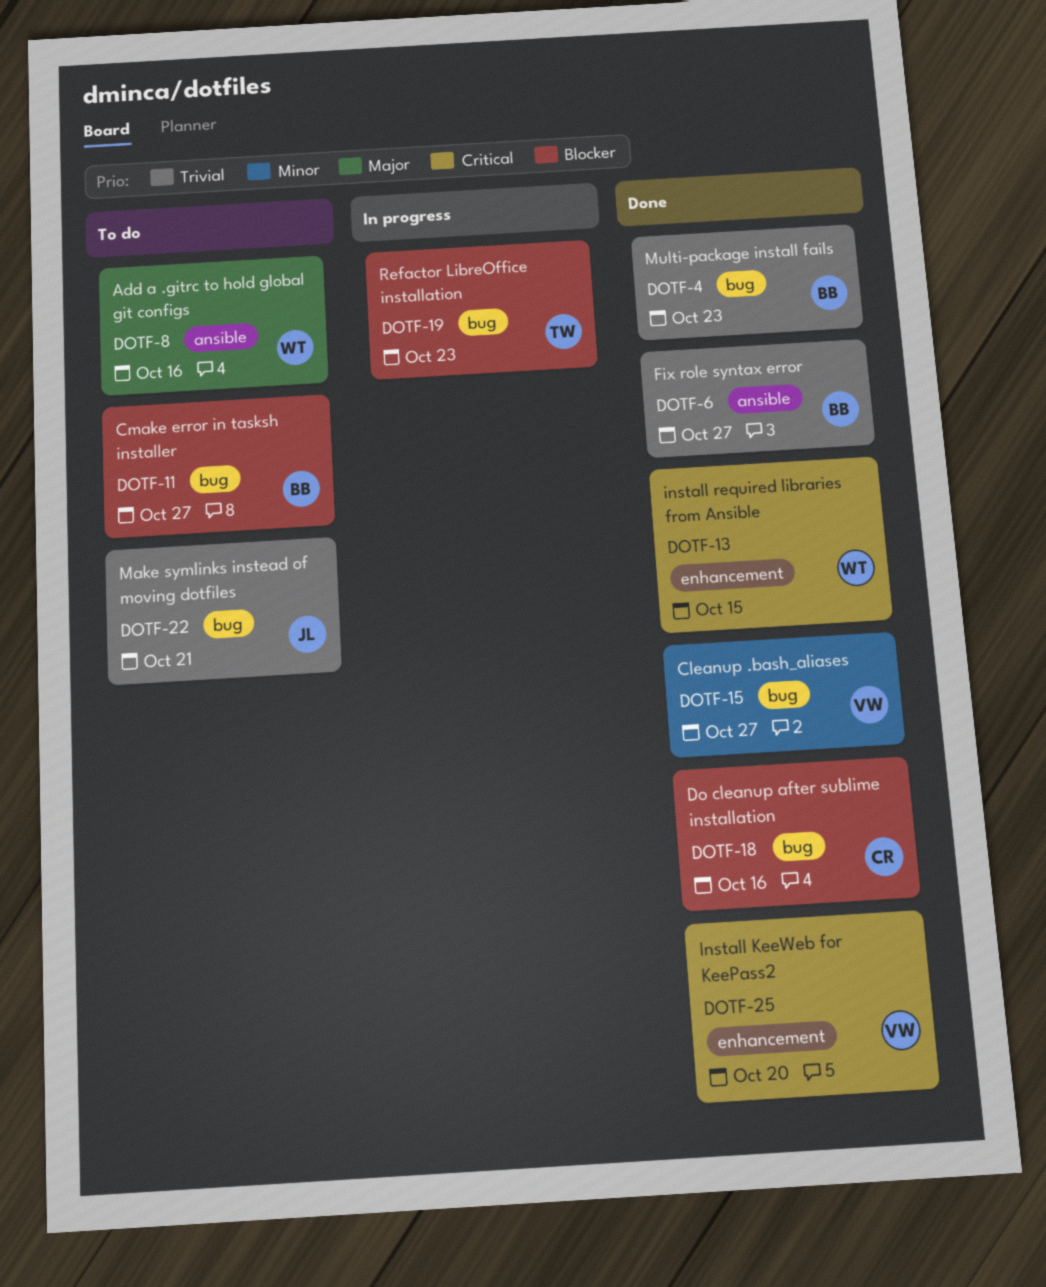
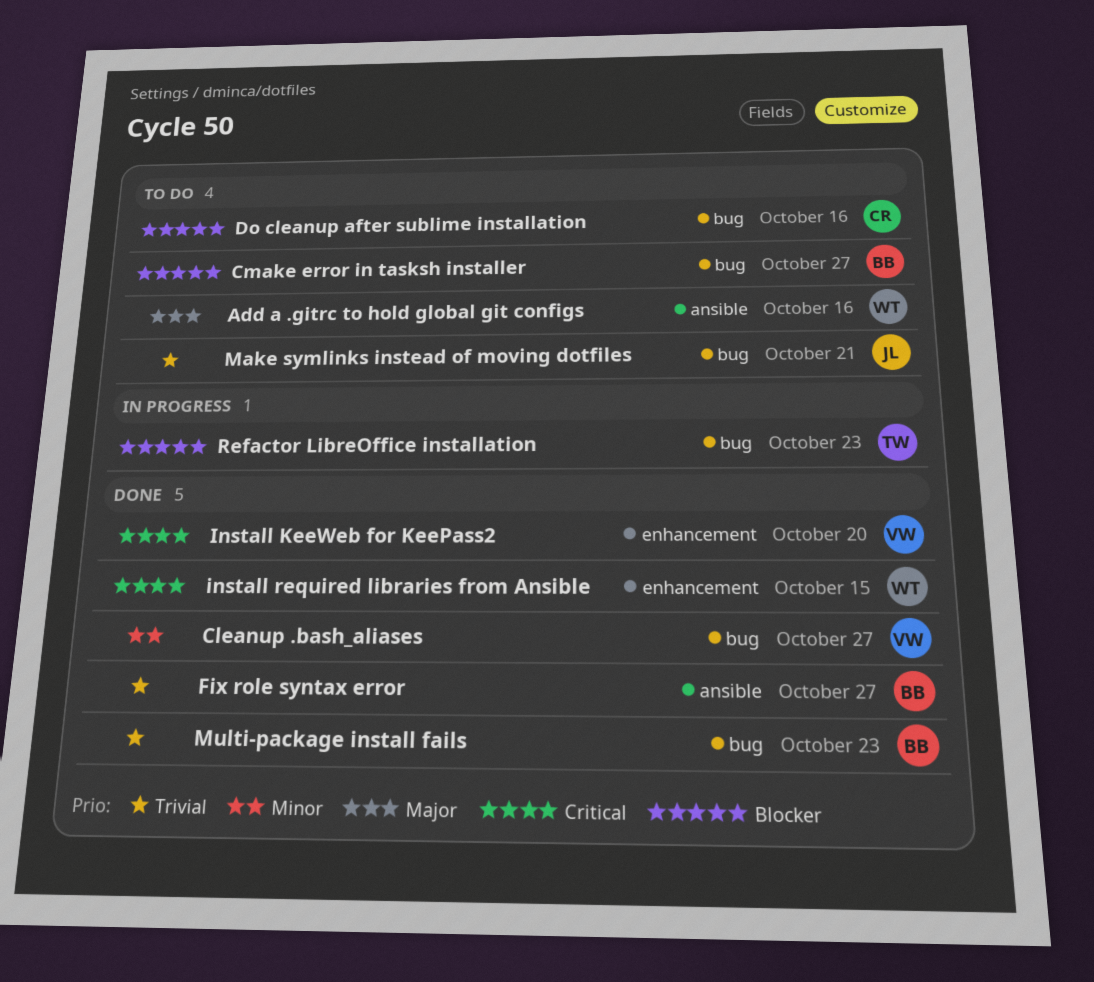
Do cleanup after sublime installation, status: Done -> To do

